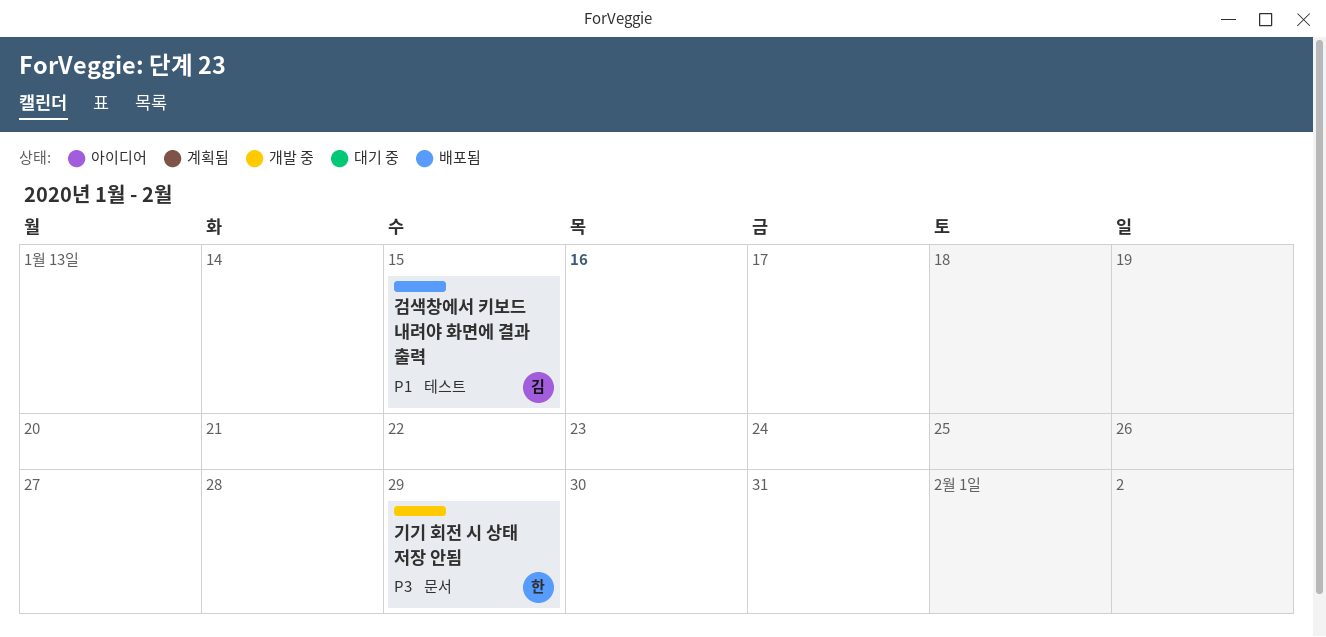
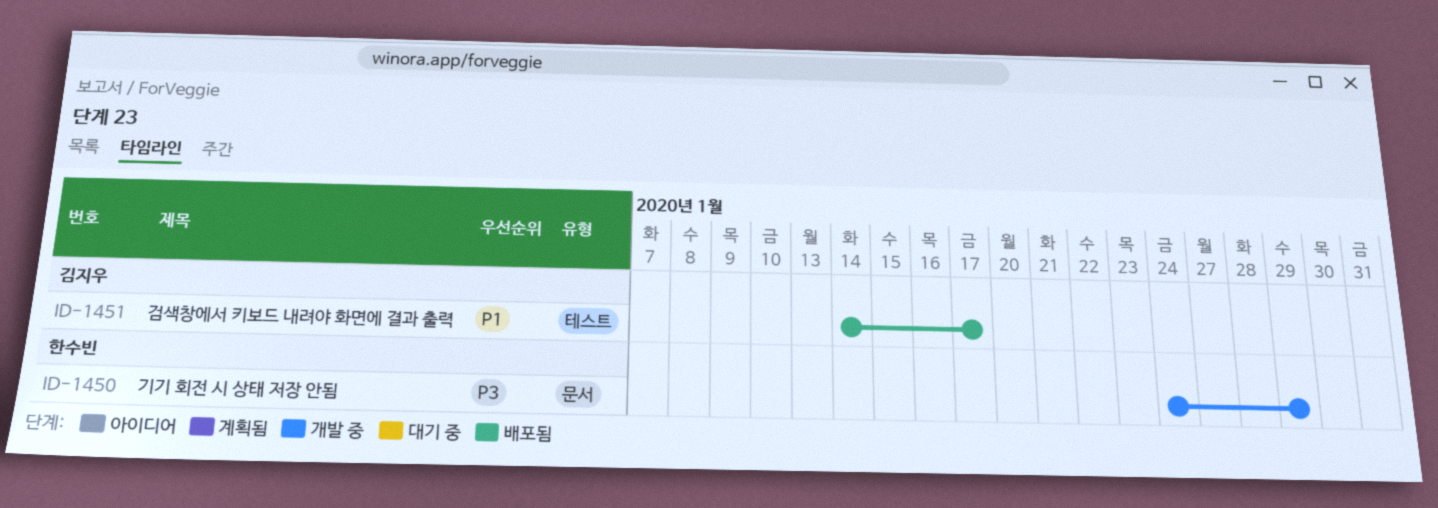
검색창에서 키보드 내려야 화면에 결과 출력, due: Jan 15 -> Jan 17

